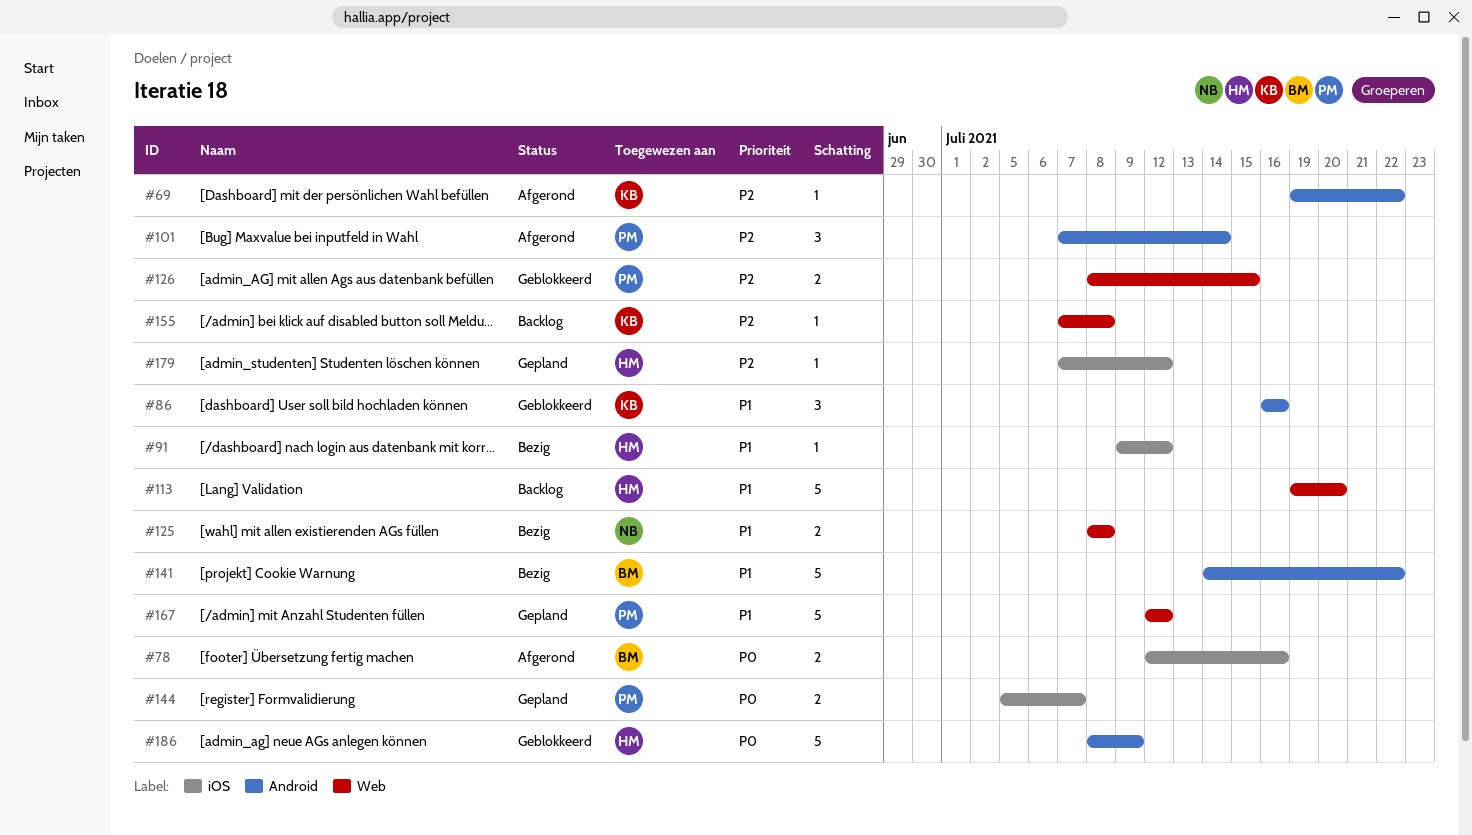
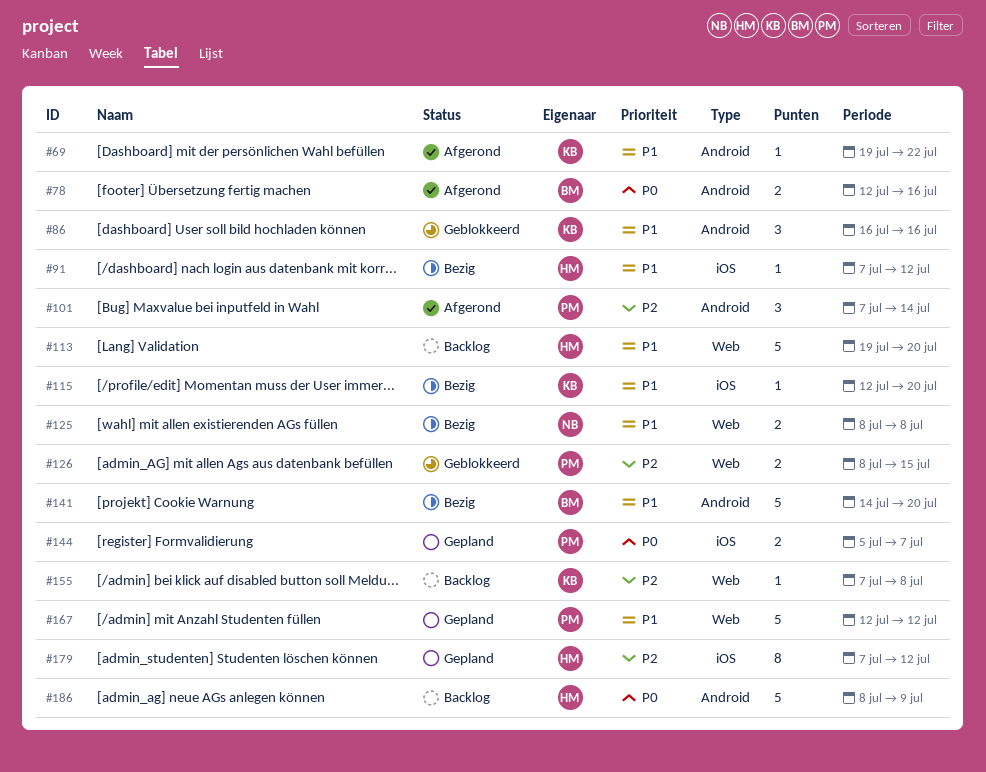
#69, priority: P2 -> P1
#78, label: iOS -> Android
#91, start: Jul 9 -> Jul 7
#115: none -> present
#141, due: Jul 22 -> Jul 20
#179, estimate: 1 -> 8
#186, status: Geblokkeerd -> Backlog

